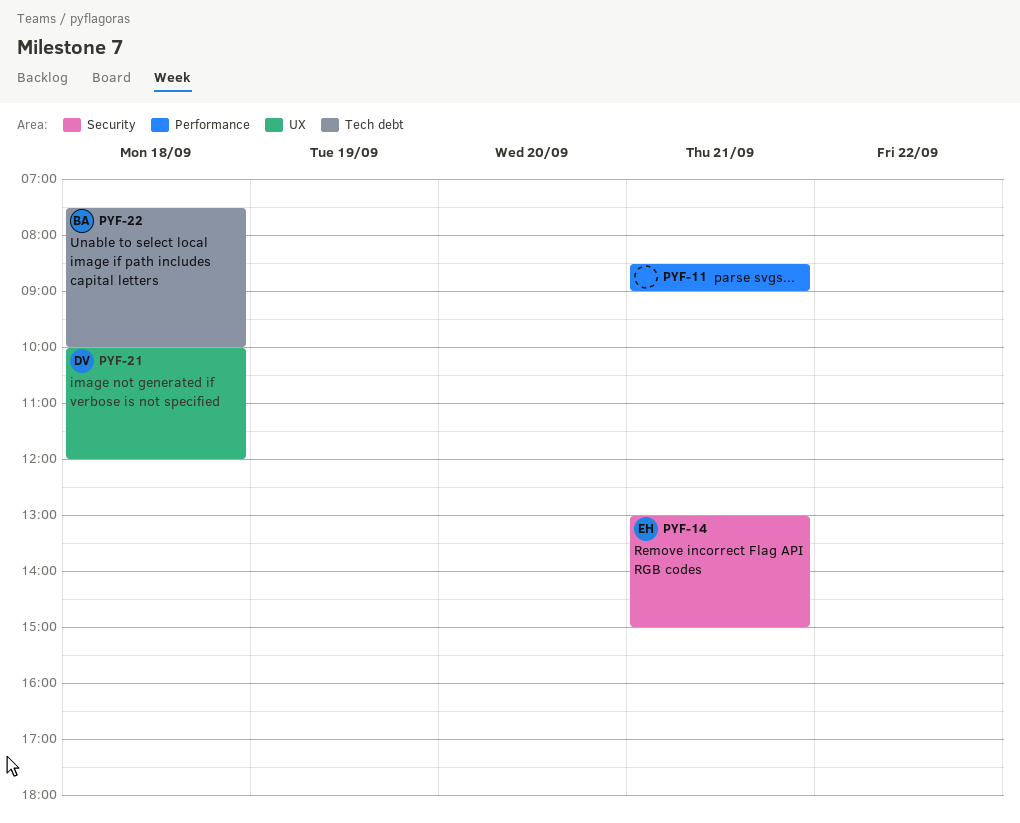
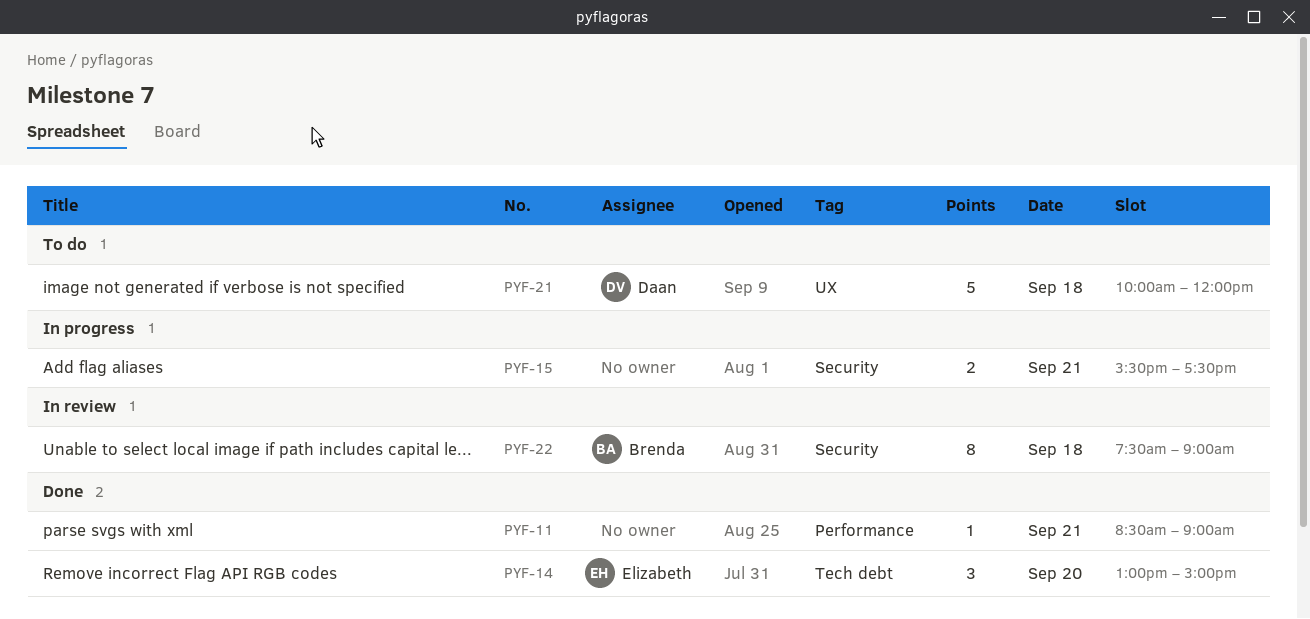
PYF-14, label: Security -> Tech debt
PYF-14, day: Sep 21 -> Sep 20
PYF-15: none -> present
PYF-22, label: Tech debt -> Security
PYF-22, ends: 10:00 -> 09:00

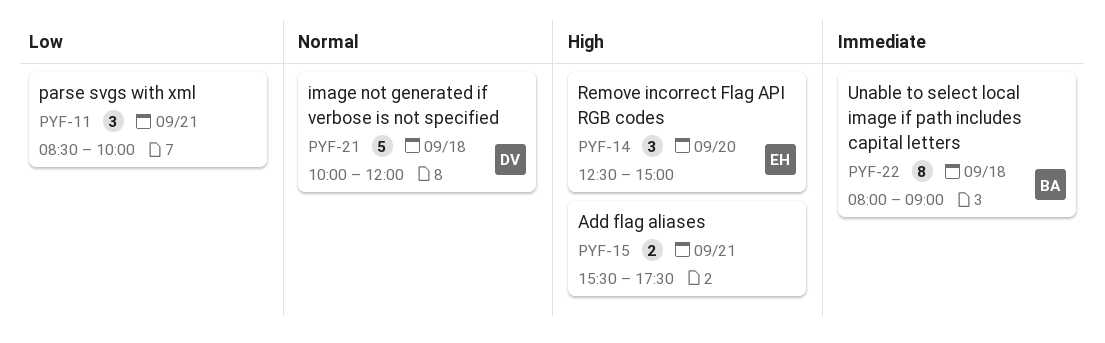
PYF-11, estimate: 1 -> 3
PYF-11, ends: 09:00 -> 10:00
PYF-14, begins: 13:00 -> 12:30
PYF-22, begins: 07:30 -> 08:00

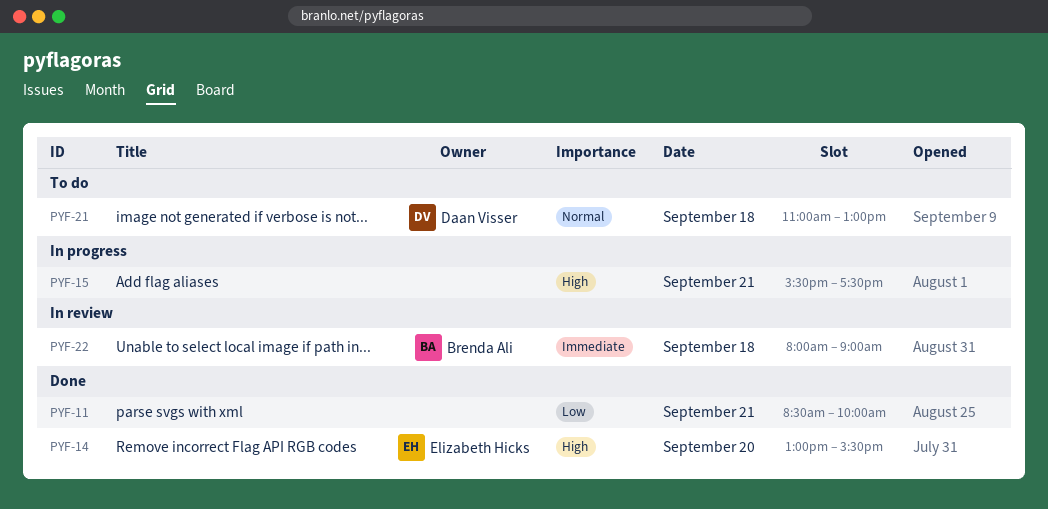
PYF-14, begins: 12:30 -> 13:00
PYF-14, ends: 15:00 -> 15:30
PYF-21, begins: 10:00 -> 11:00
PYF-21, ends: 12:00 -> 13:00

